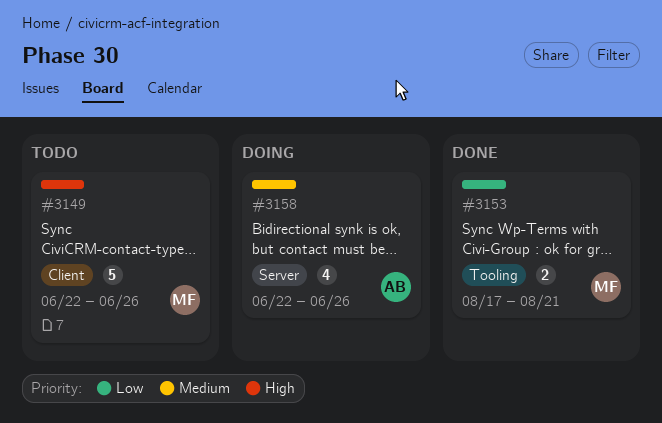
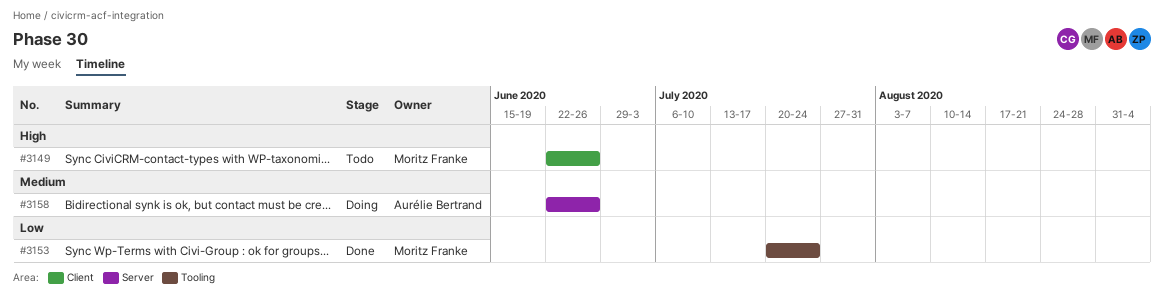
#3153, start: Aug 17 -> Jul 20
#3153, due: Aug 21 -> Jul 24

